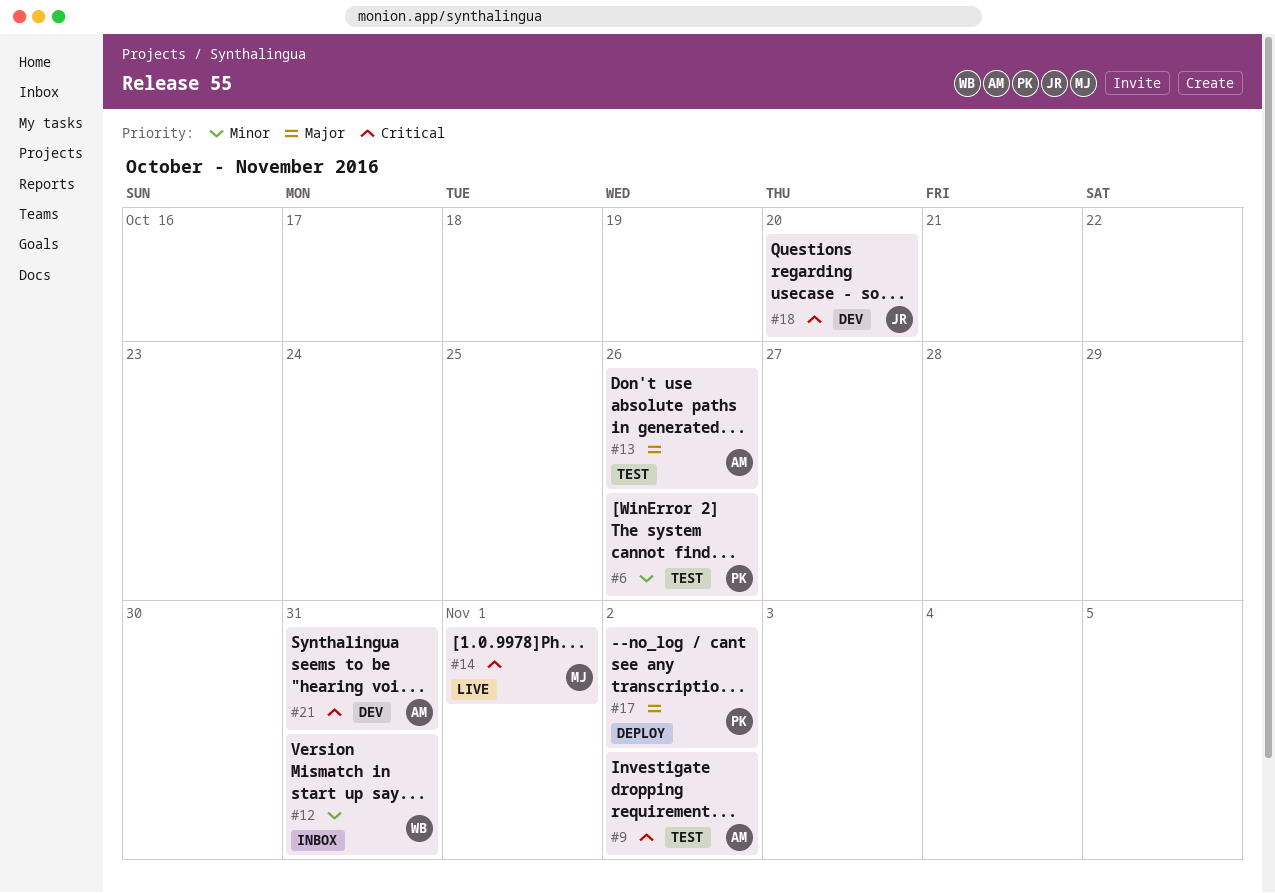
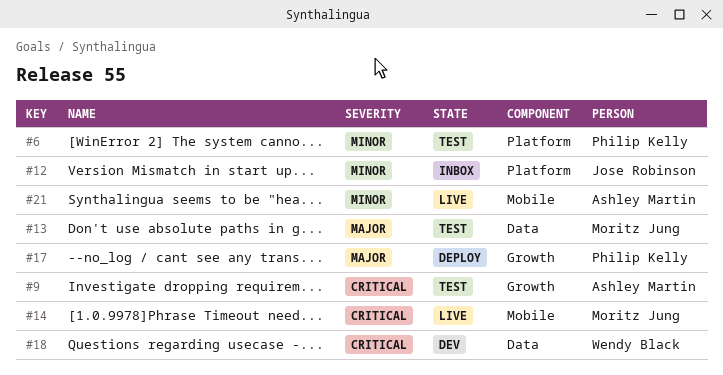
#12, owner: Wendy Black -> Jose Robinson
#13, owner: Ashley Martin -> Moritz Jung
#18, owner: Jose Robinson -> Wendy Black
#21, status: Dev -> Live
#21, priority: Critical -> Minor

